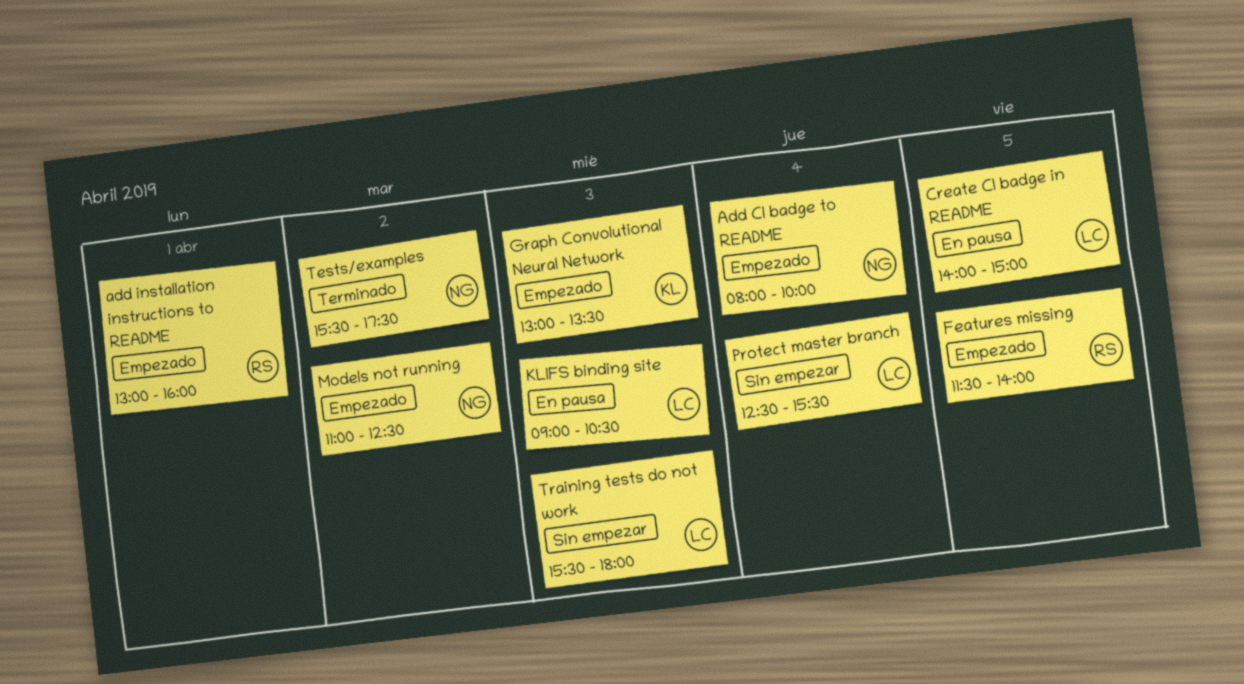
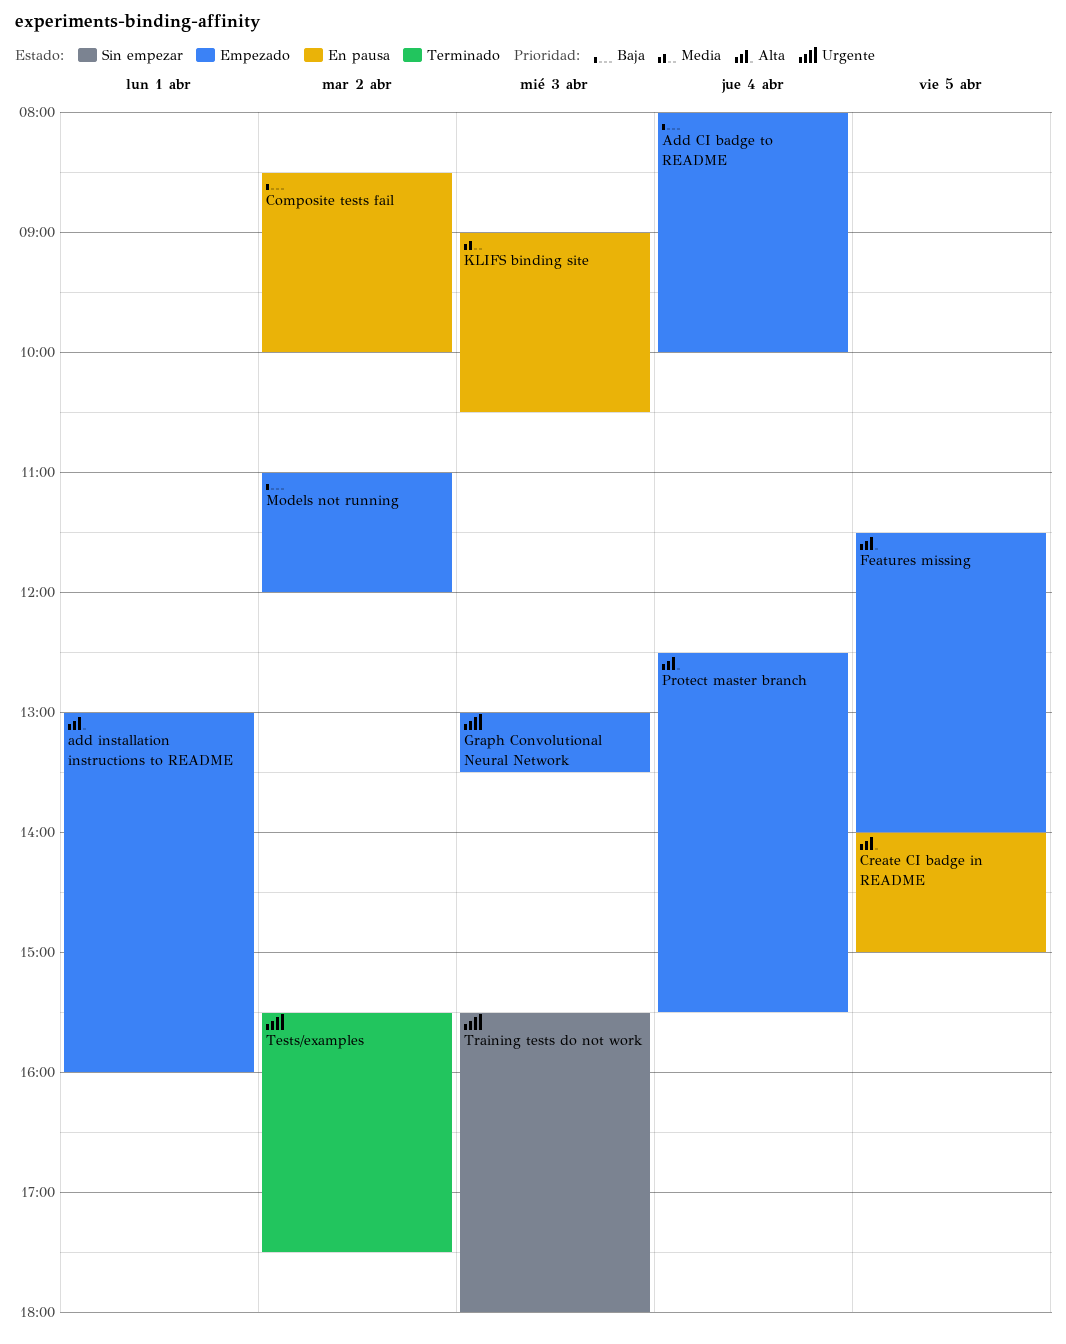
Composite tests fail: none -> present
Models not running, ends: 12:30 -> 12:00
Protect master branch, status: Sin empezar -> Empezado

